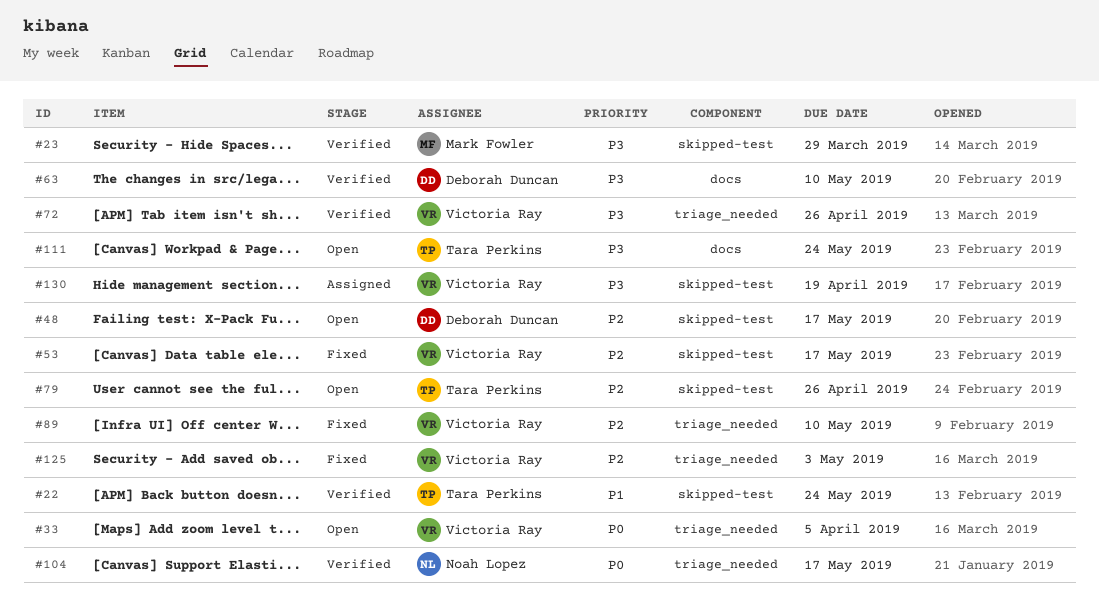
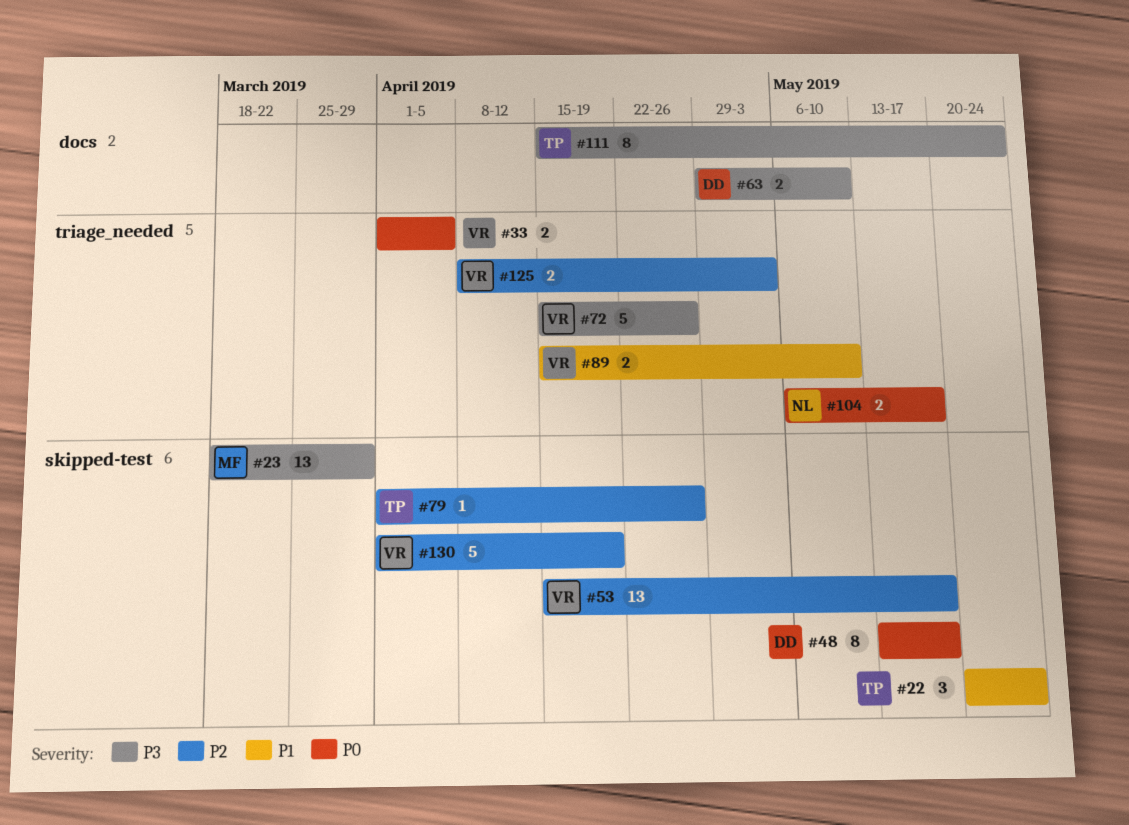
#48, priority: P2 -> P0
#89, priority: P2 -> P1
#130, priority: P3 -> P2

